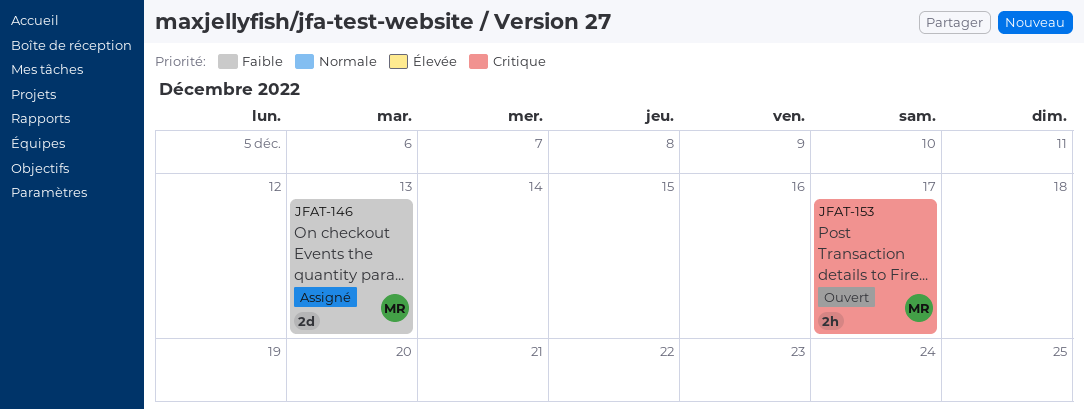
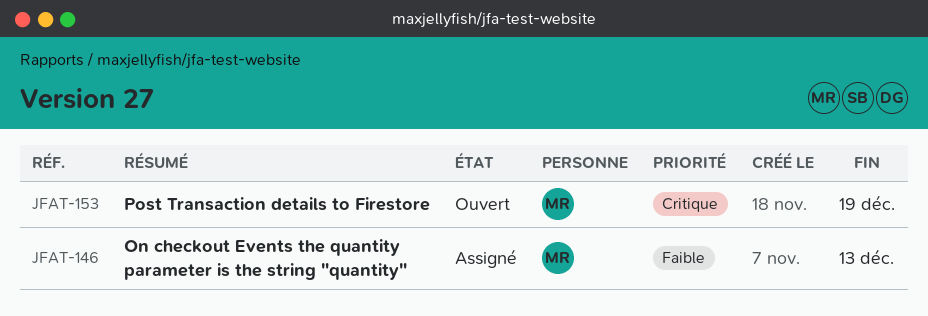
JFAT-153, due: Dec 17 -> Dec 19

